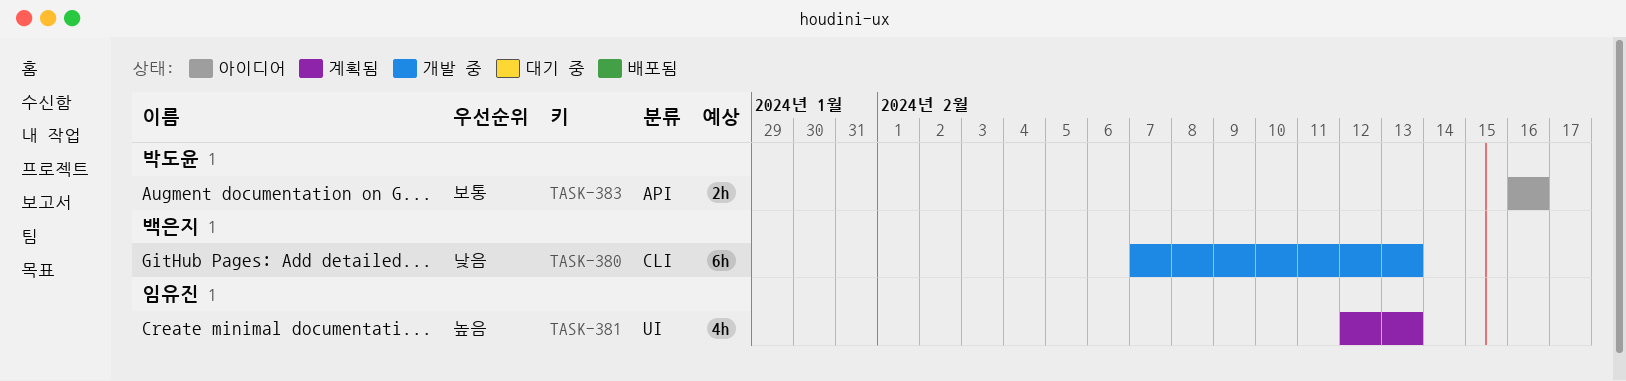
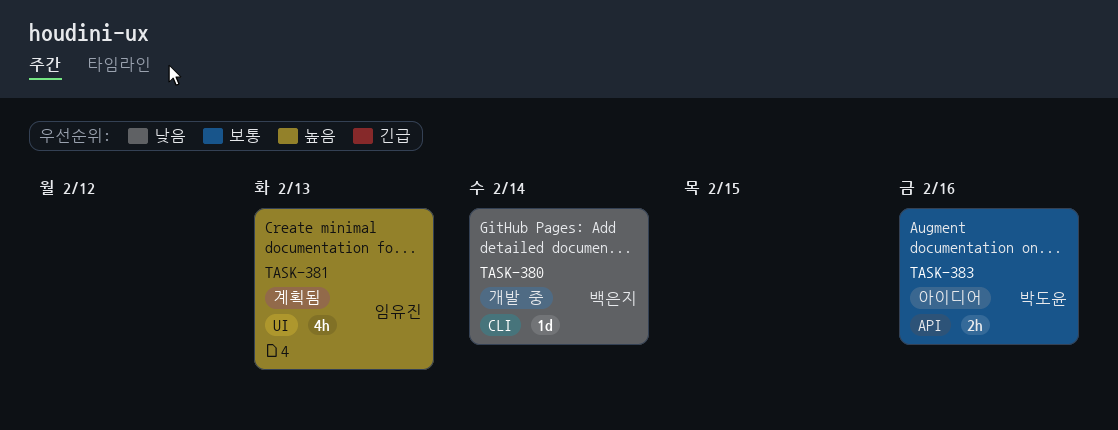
TASK-380, estimate: 6h -> 1d
TASK-380, due: Feb 13 -> Feb 14

